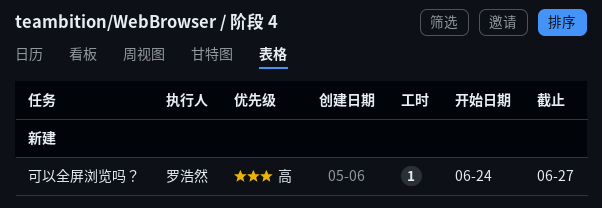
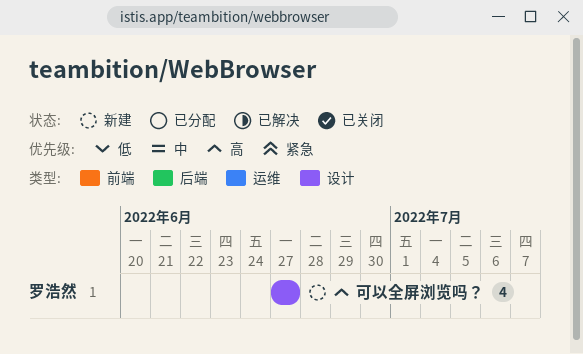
可以全屏浏览吗？, estimate: 1 -> 4
可以全屏浏览吗？, start: Jun 24 -> Jun 27

